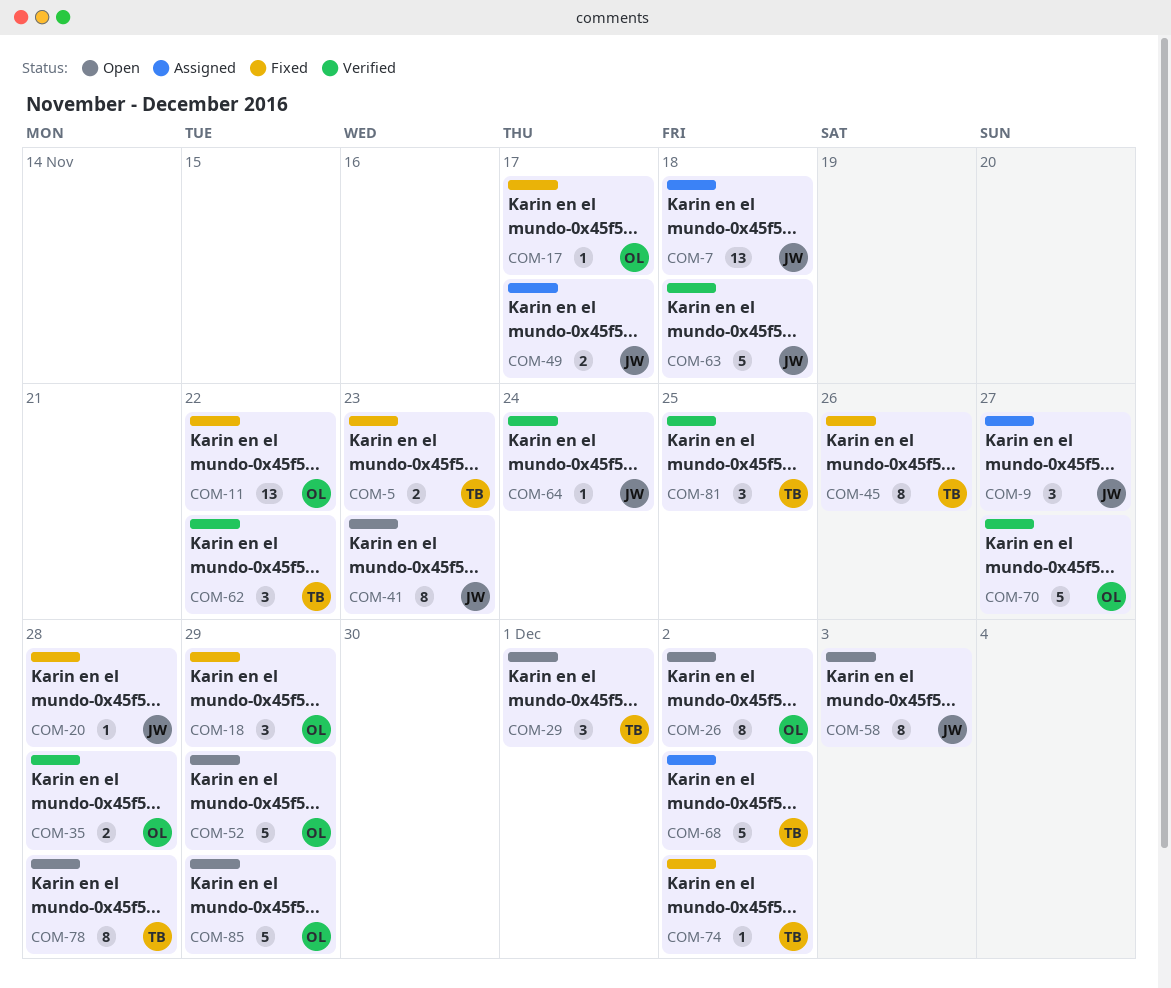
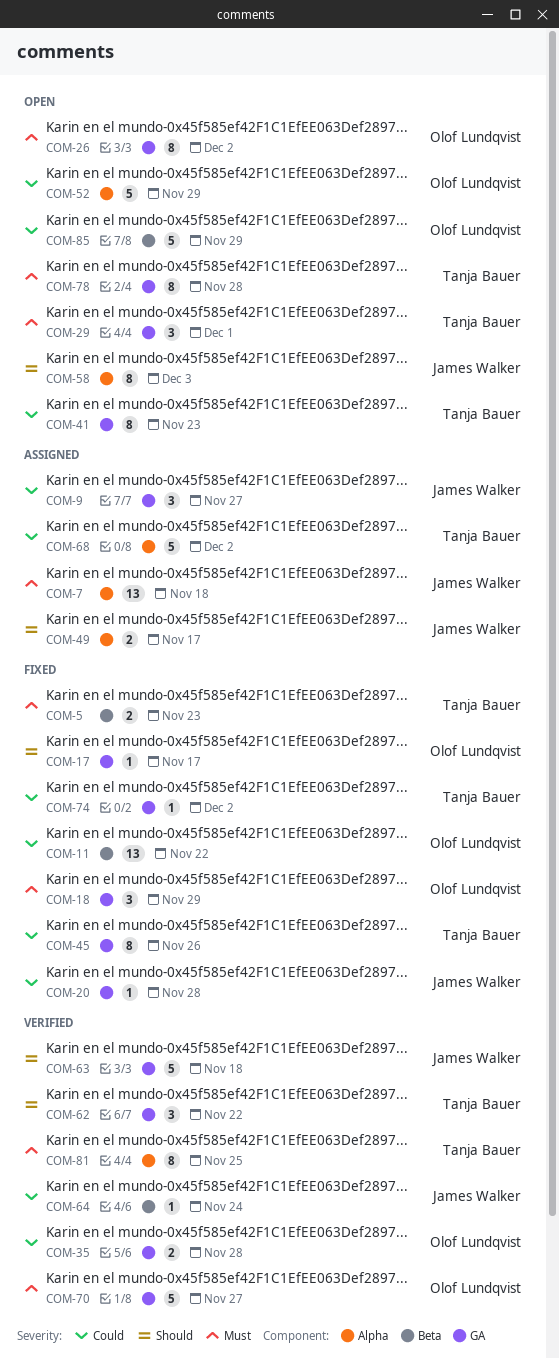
COM-41, owner: James Walker -> Tanja Bauer
COM-81, estimate: 3 -> 8

